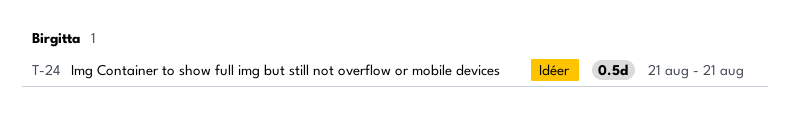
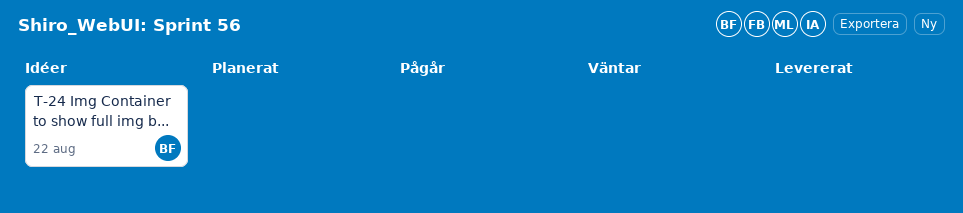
T-24, due: Aug 21 -> Aug 22

